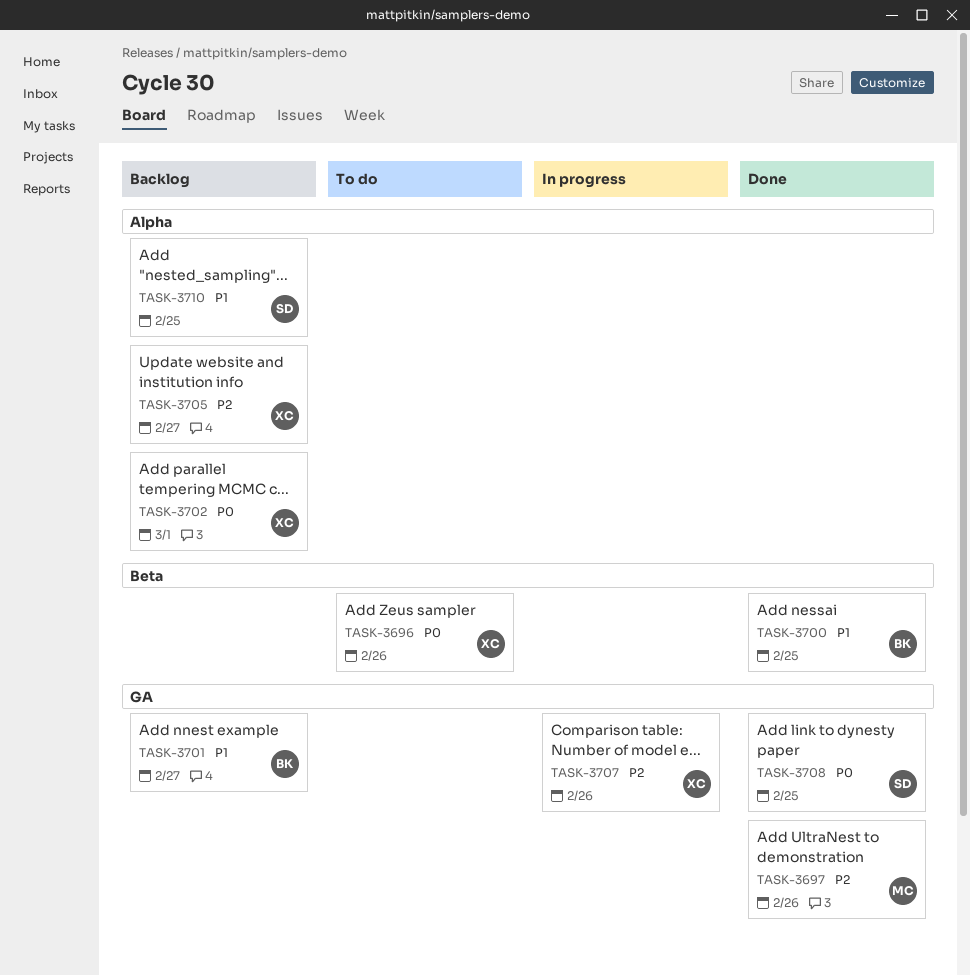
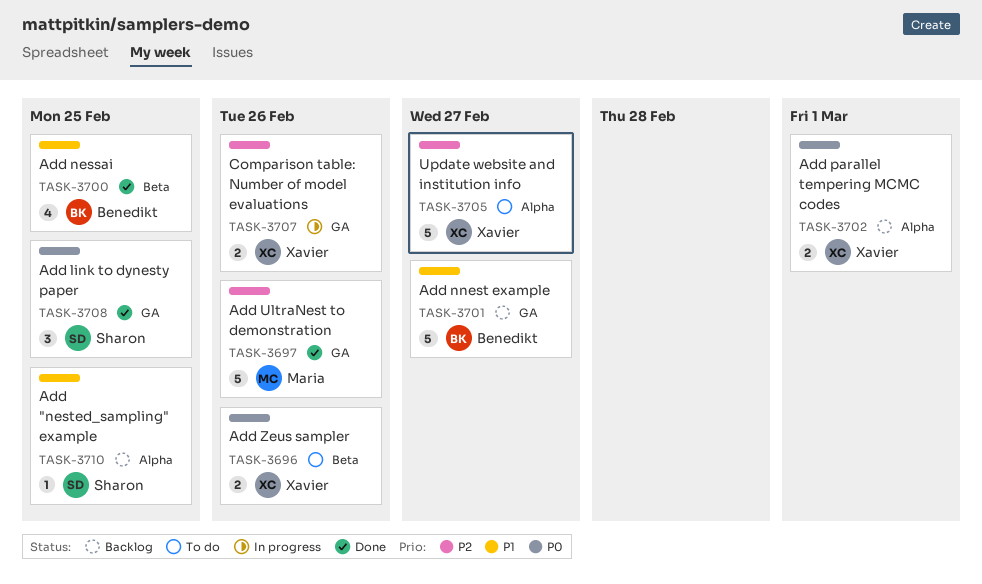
TASK-3705, status: Backlog -> To do

